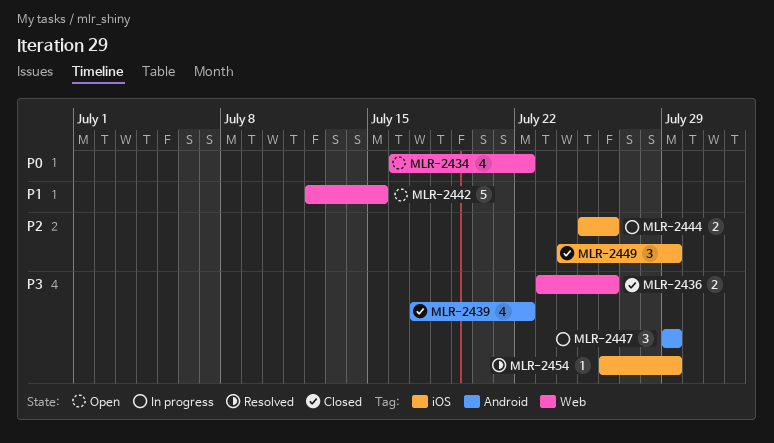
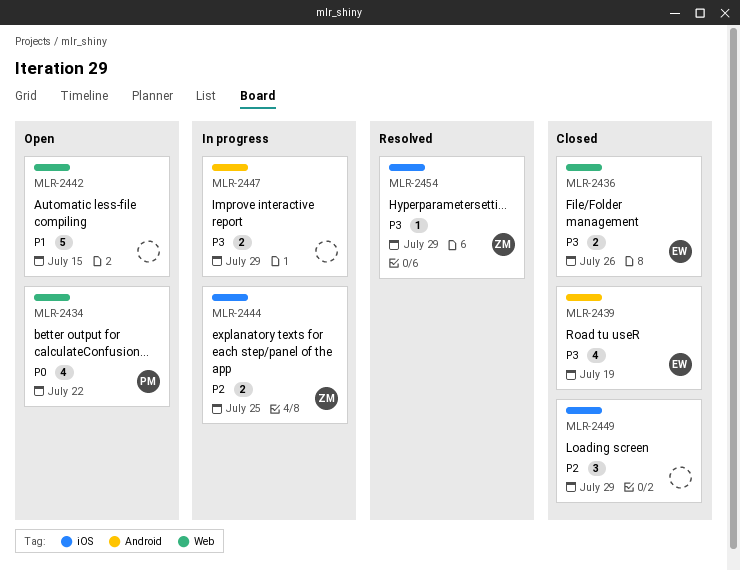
MLR-2439, due: Jul 22 -> Jul 19
MLR-2444, due: Jul 26 -> Jul 25
MLR-2447, estimate: 3 -> 2

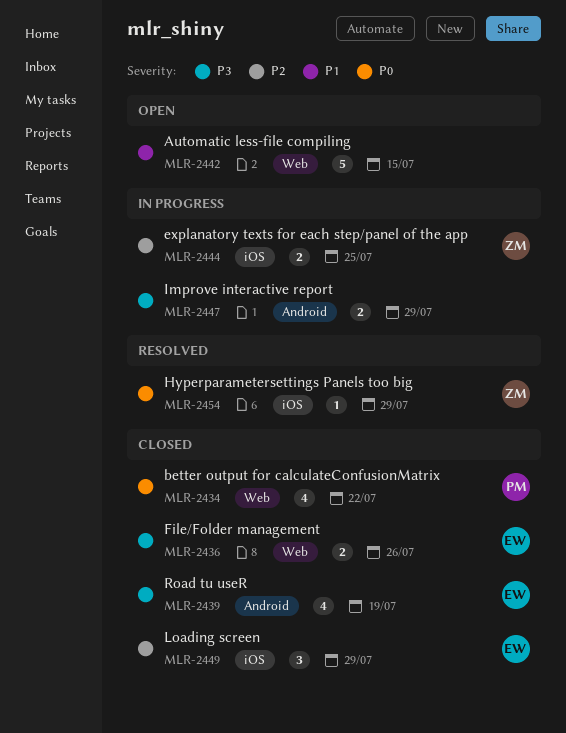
MLR-2434, status: Open -> Closed
MLR-2449, owner: none -> EW
MLR-2454, priority: P3 -> P0

